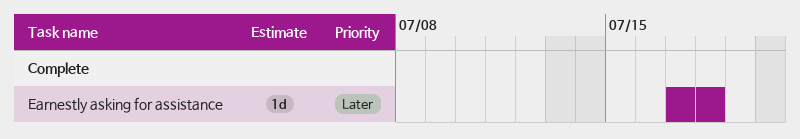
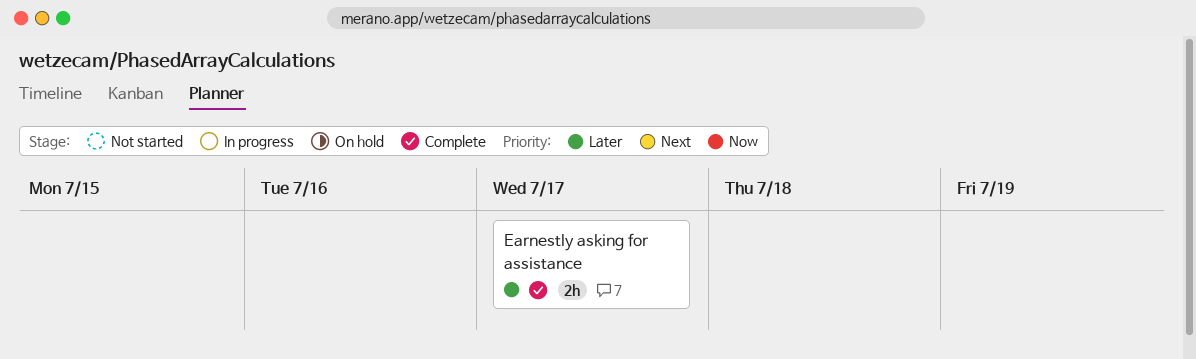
Earnestly asking for assistance, estimate: 1d -> 2h
Earnestly asking for assistance, due: Jul 18 -> Jul 17

